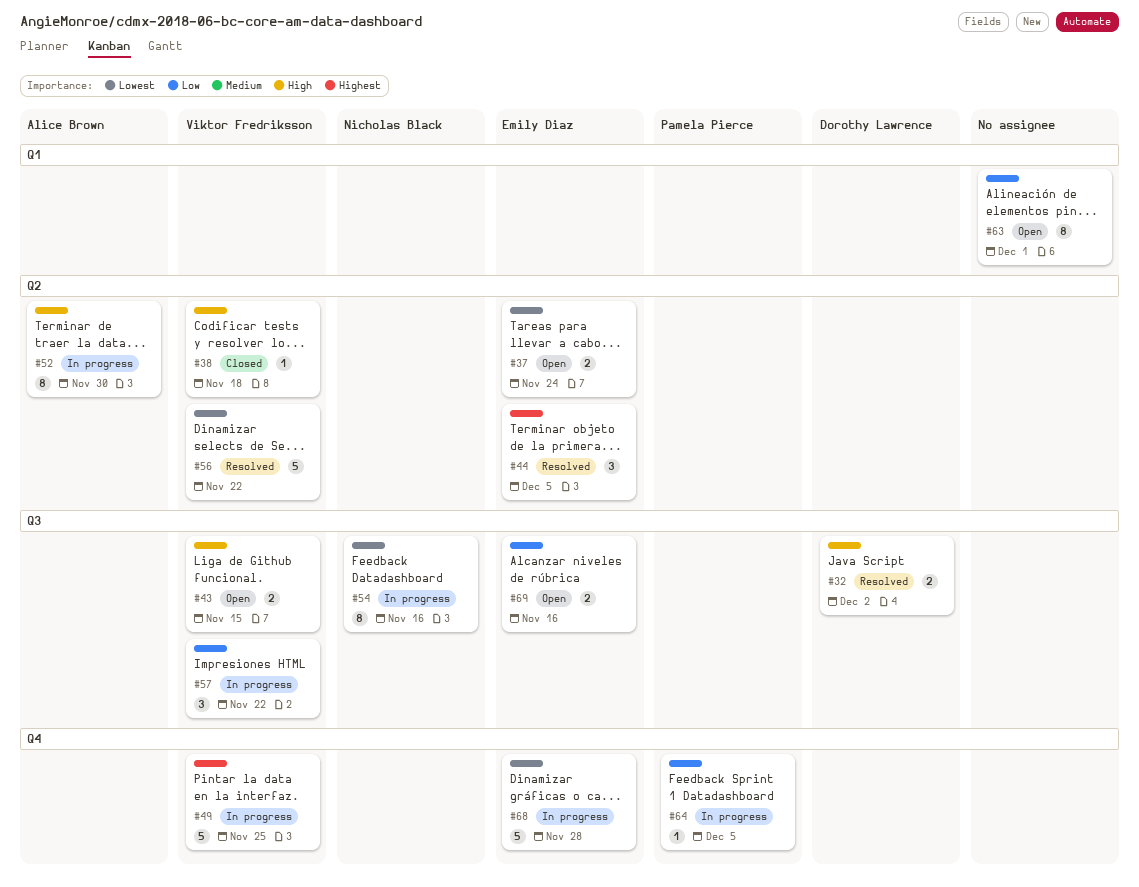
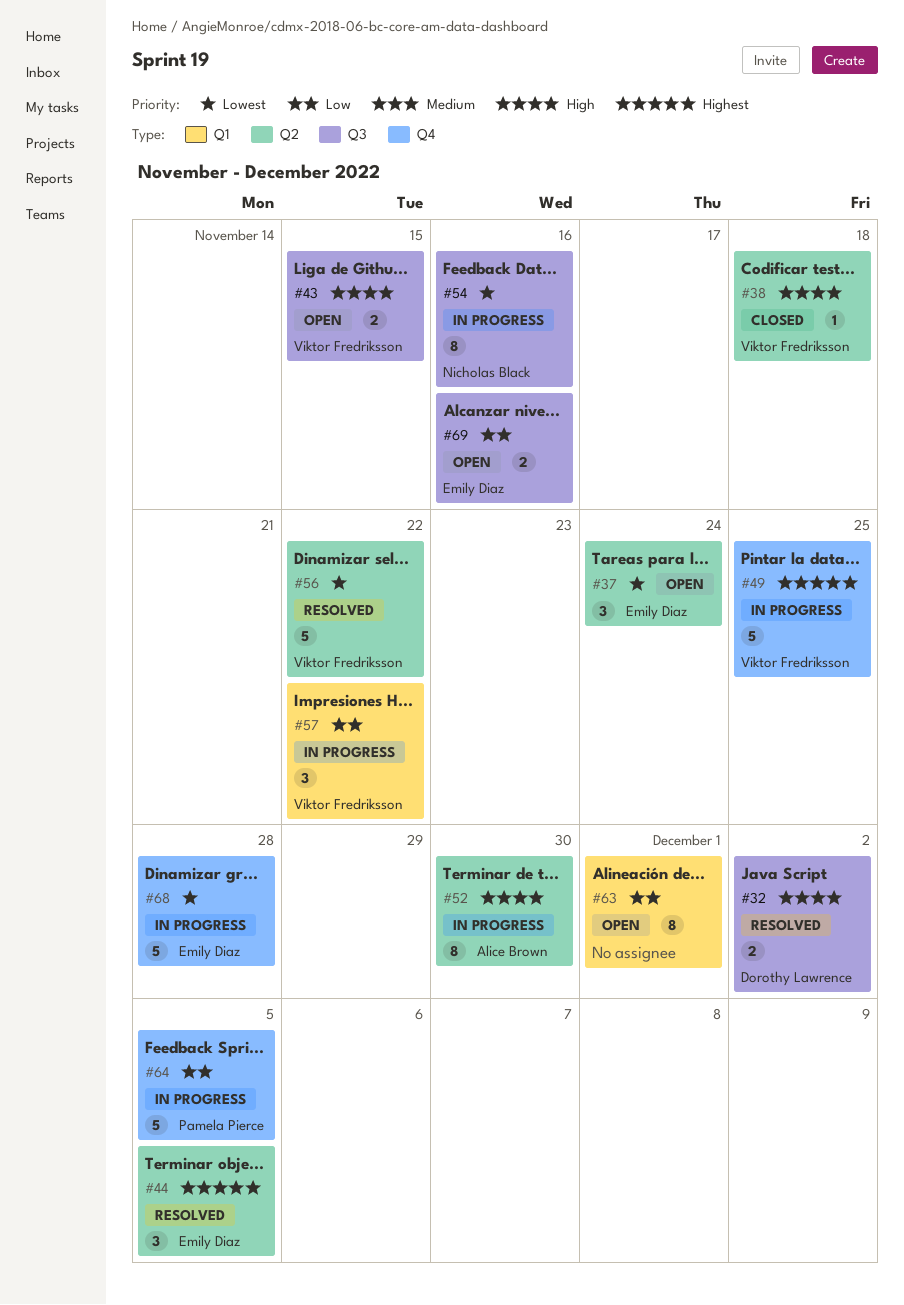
#37, estimate: 2 -> 3
#57, label: Q3 -> Q1
#64, estimate: 1 -> 5

